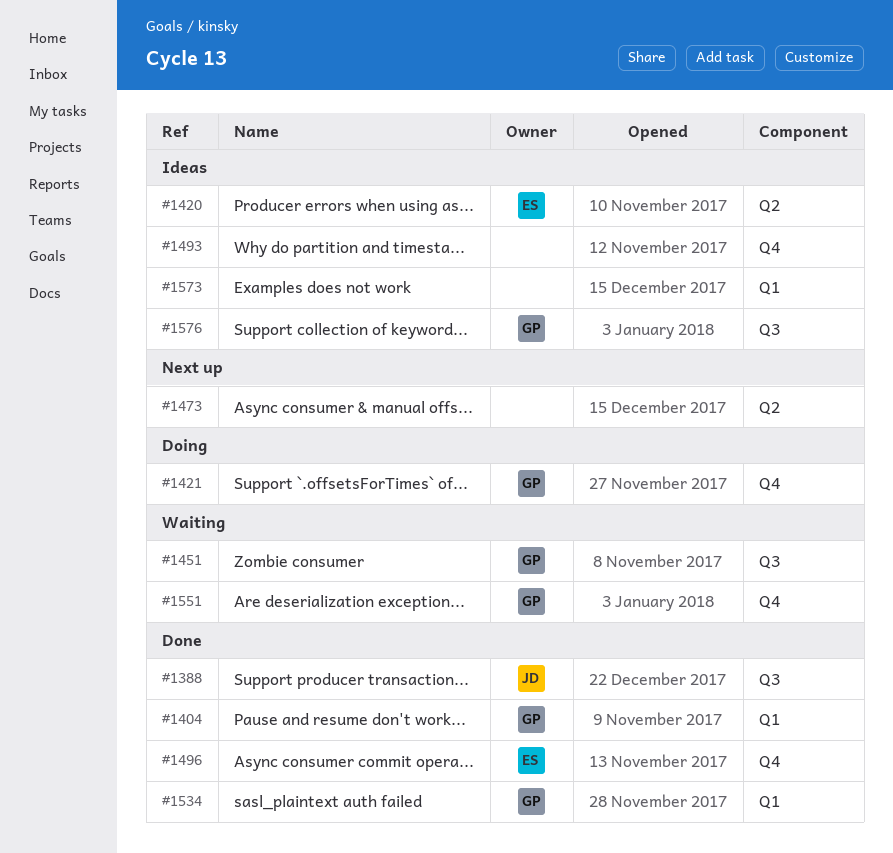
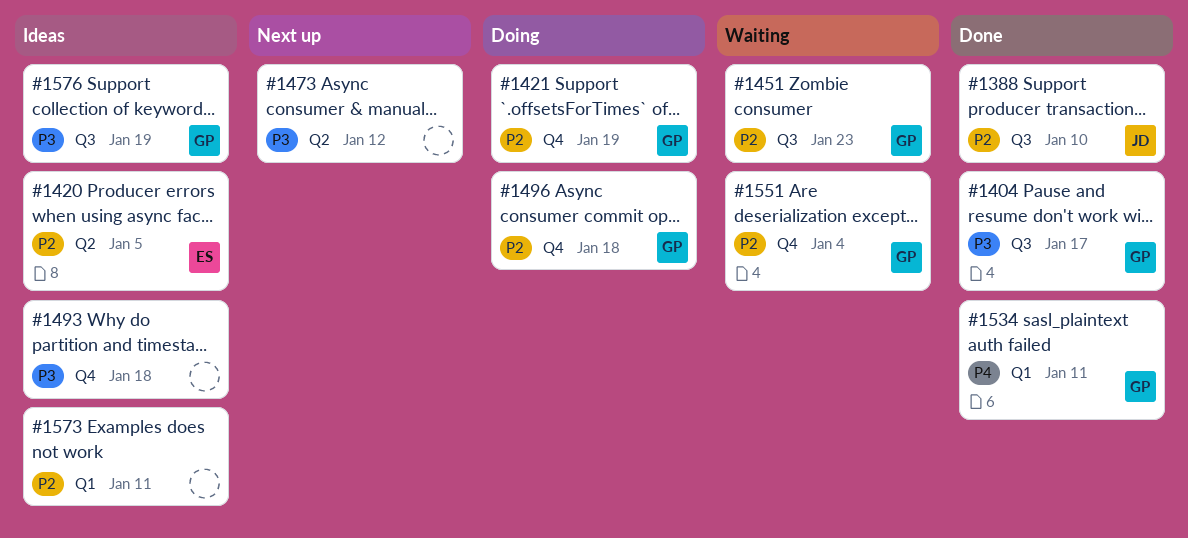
#1404, label: Q1 -> Q3
#1496, status: Done -> Doing
#1496, owner: ES -> GP

